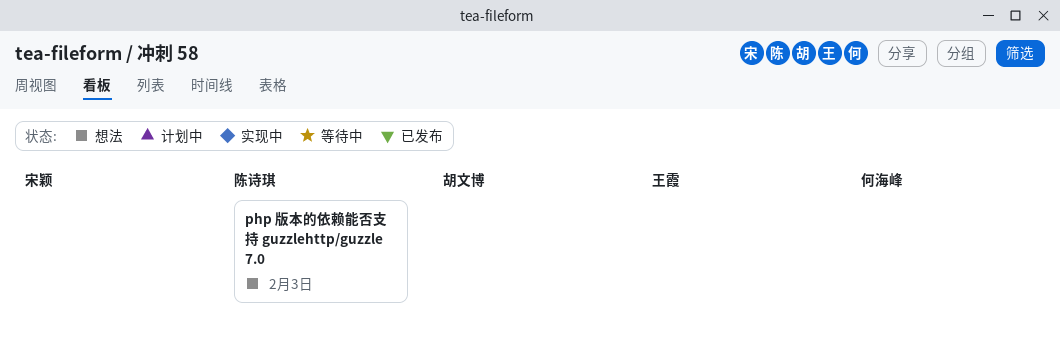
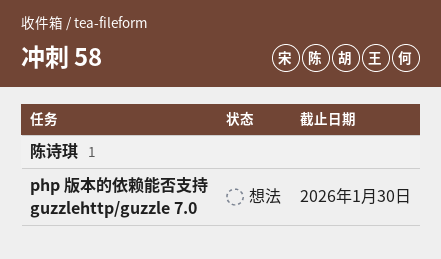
php 版本的依赖能否支持 guzzlehttp/guzzle 7.0, due: Feb 3 -> Jan 30

